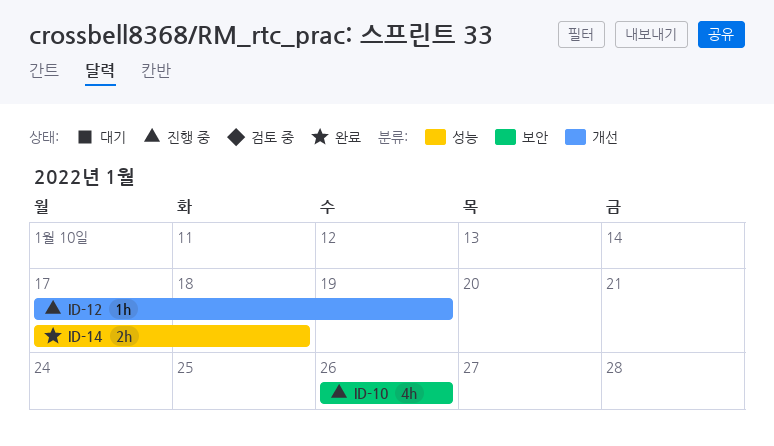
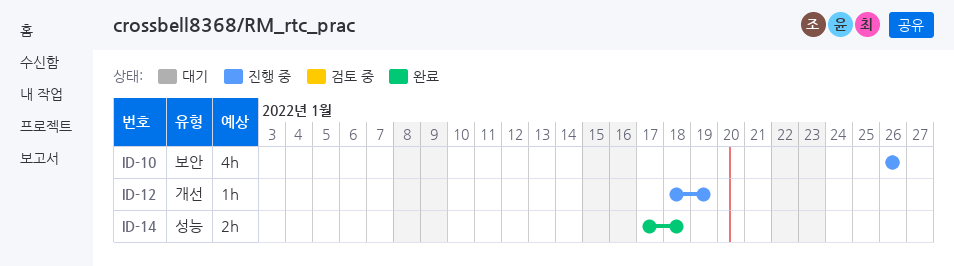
ID-12, start: Jan 17 -> Jan 18

